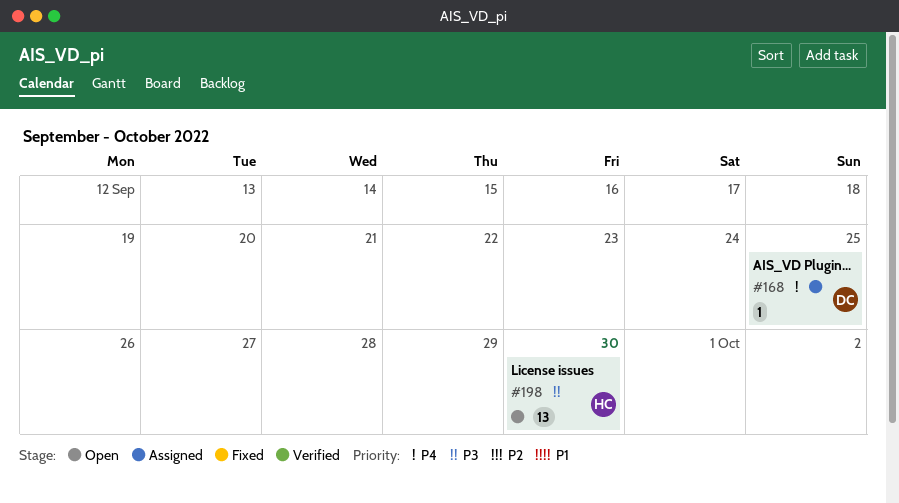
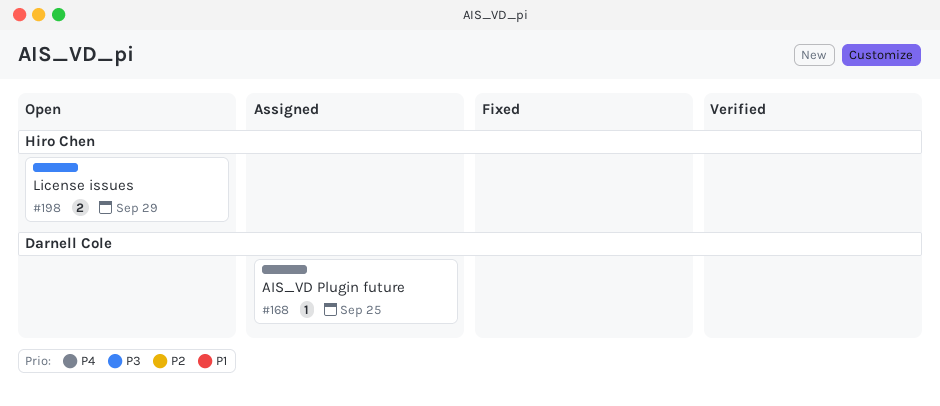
#198, estimate: 13 -> 2
#198, due: Sep 30 -> Sep 29

